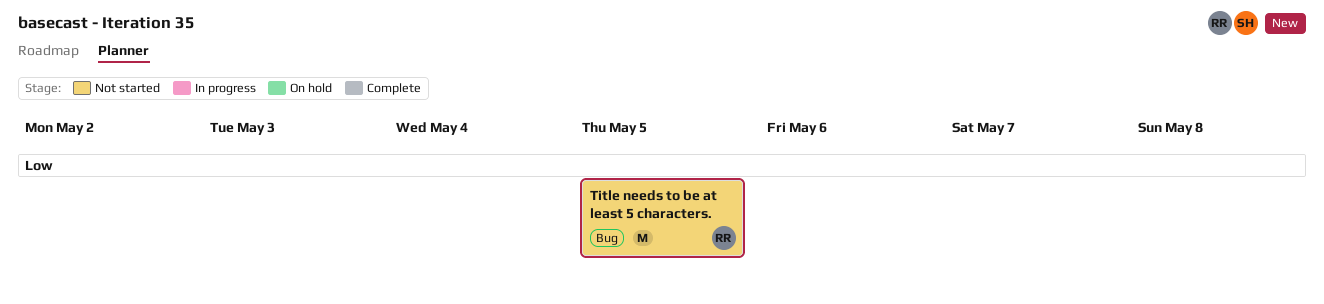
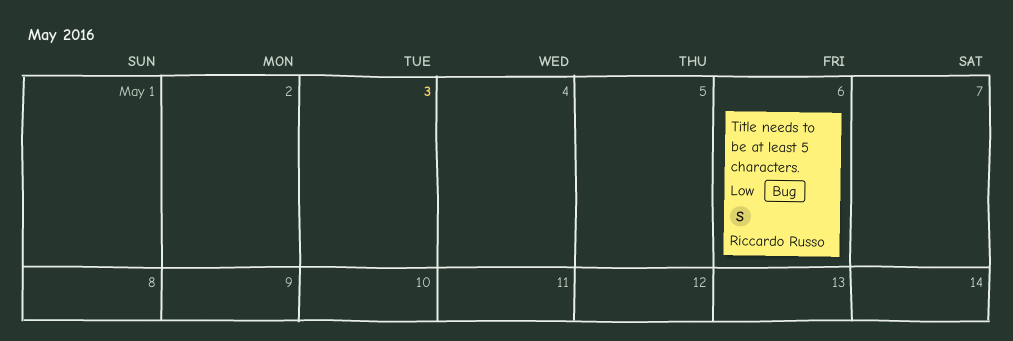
Title needs to be at least 5 characters., estimate: M -> S
Title needs to be at least 5 characters., due: May 5 -> May 6

